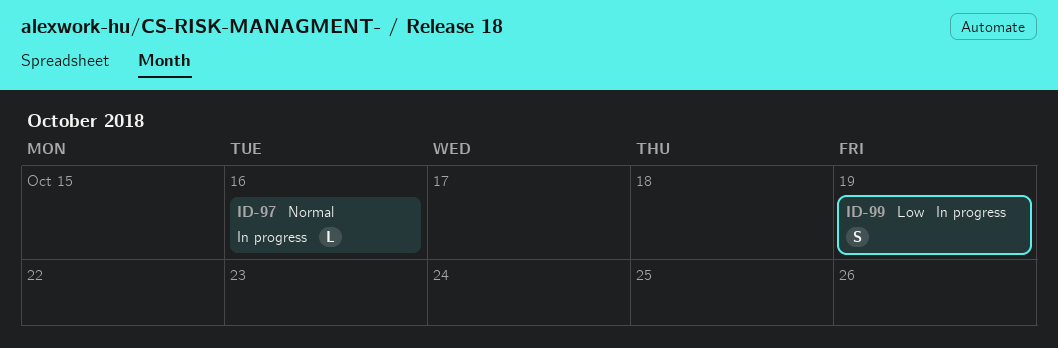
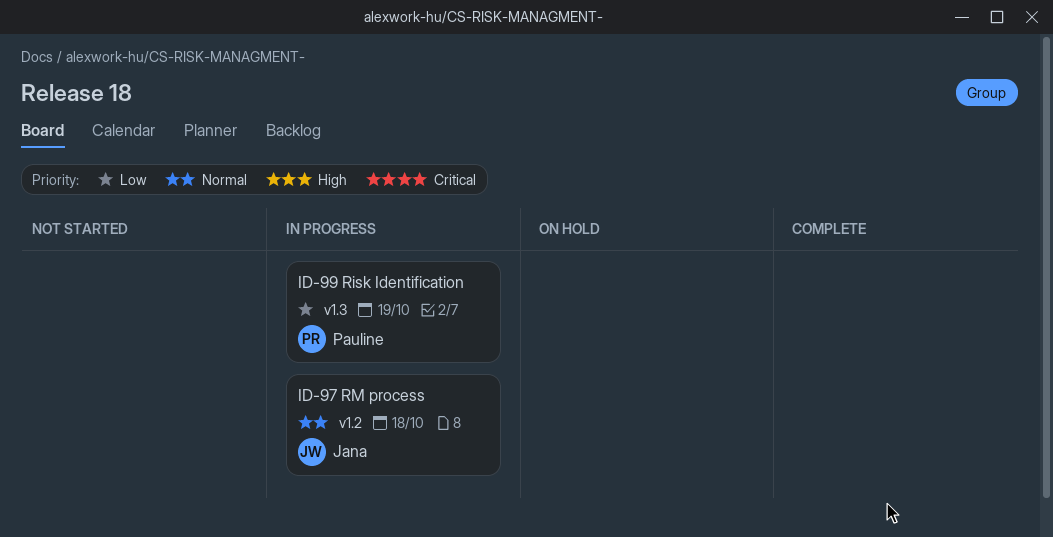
ID-97, due: Oct 16 -> Oct 18

